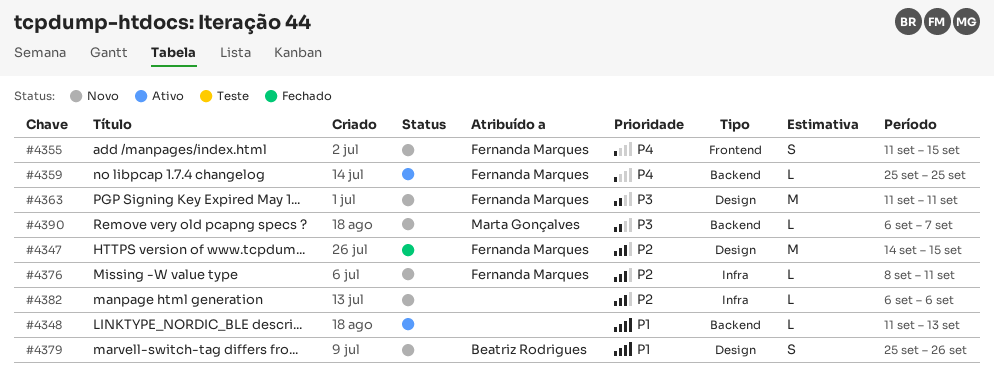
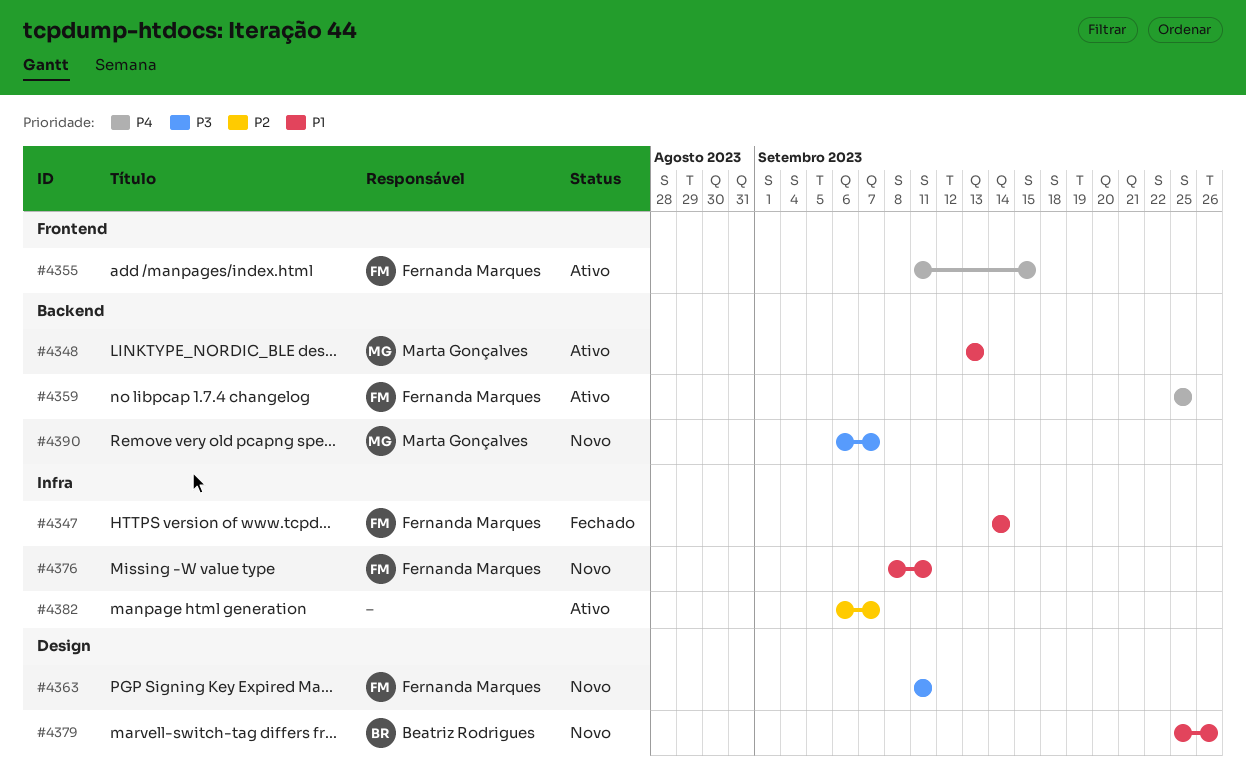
#4347, priority: P2 -> P1
#4347, label: Design -> Infra
#4347, due: Sep 15 -> Sep 14
#4348, owner: none -> Marta Gonçalves
#4348, start: Sep 11 -> Sep 13
#4355, status: Novo -> Ativo
#4376, priority: P2 -> P1
#4382, status: Novo -> Ativo
#4382, due: Sep 6 -> Sep 7

